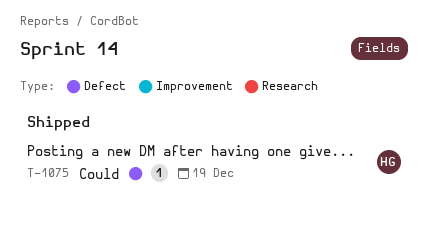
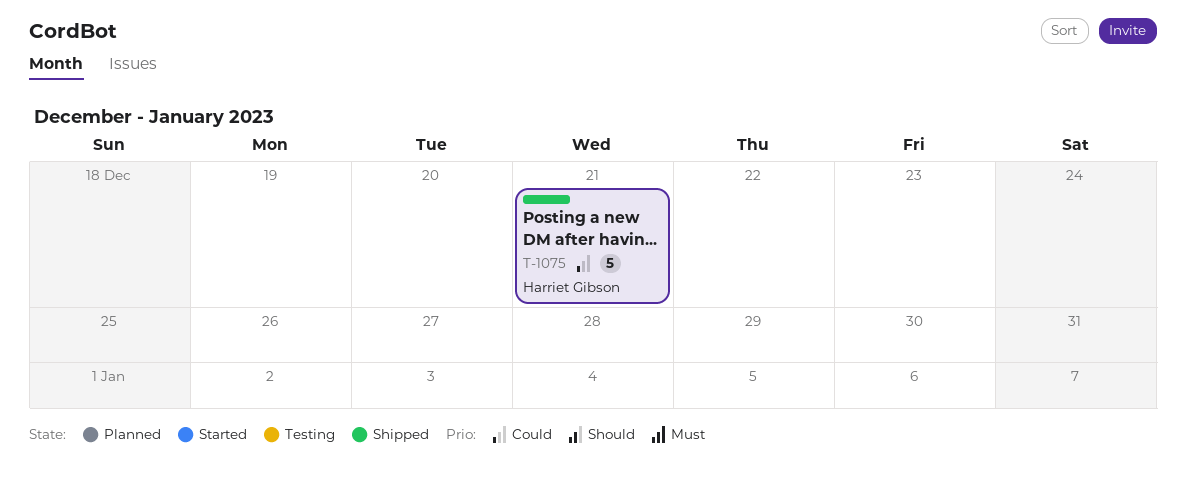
T-1075, estimate: 1 -> 5
T-1075, due: Dec 19 -> Dec 21

